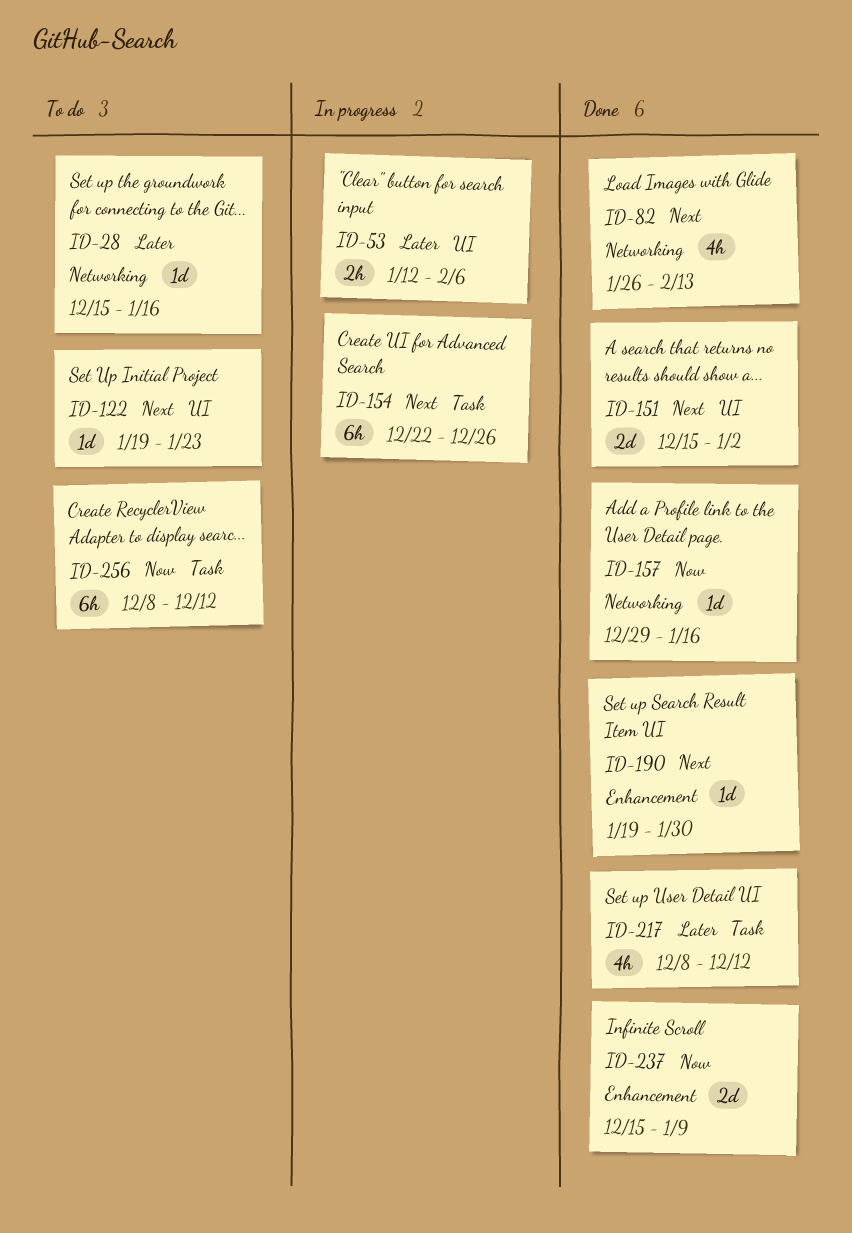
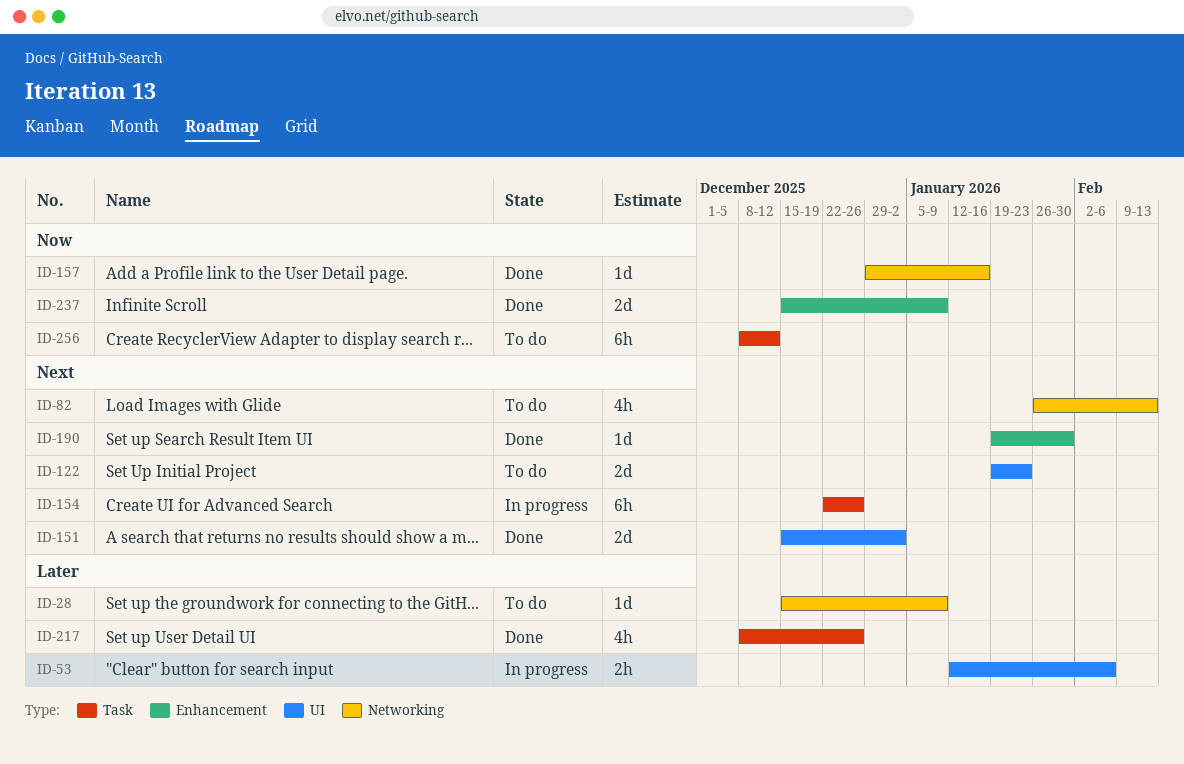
ID-28, due: Jan 16 -> Jan 9
ID-82, status: Done -> To do
ID-122, estimate: 1d -> 2d
ID-217, due: Dec 12 -> Dec 26

